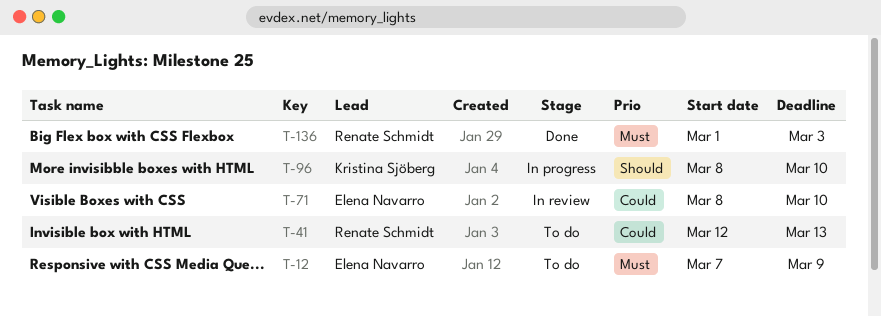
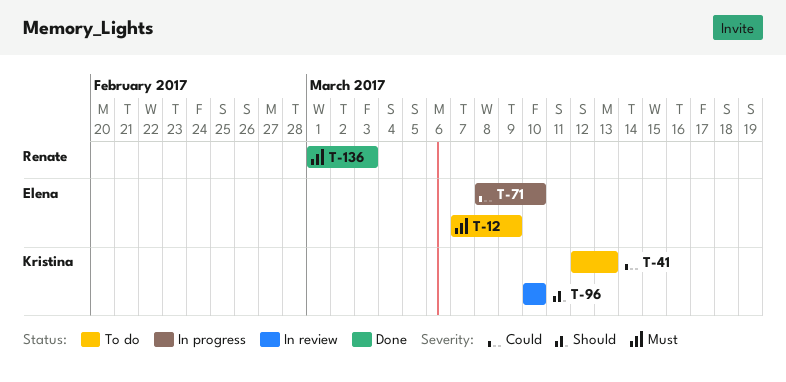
T-41, owner: Renate Schmidt -> Kristina Sjöberg
T-71, status: In review -> In progress
T-96, status: In progress -> In review
T-96, start: Mar 8 -> Mar 10

